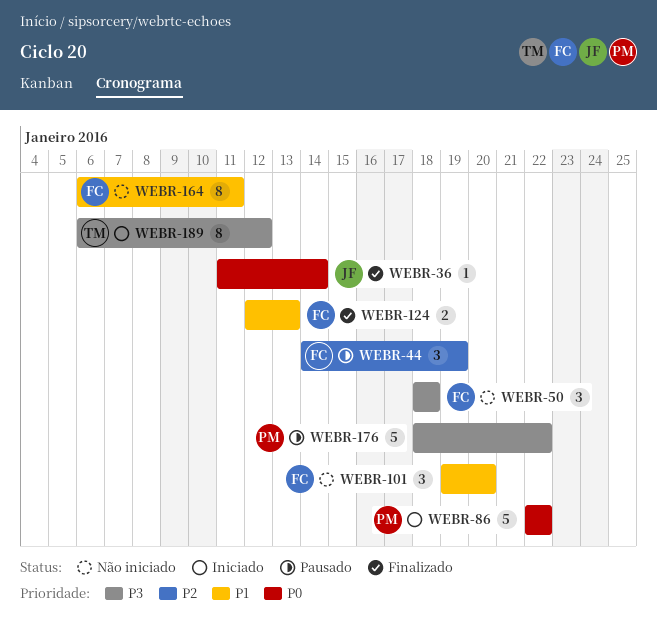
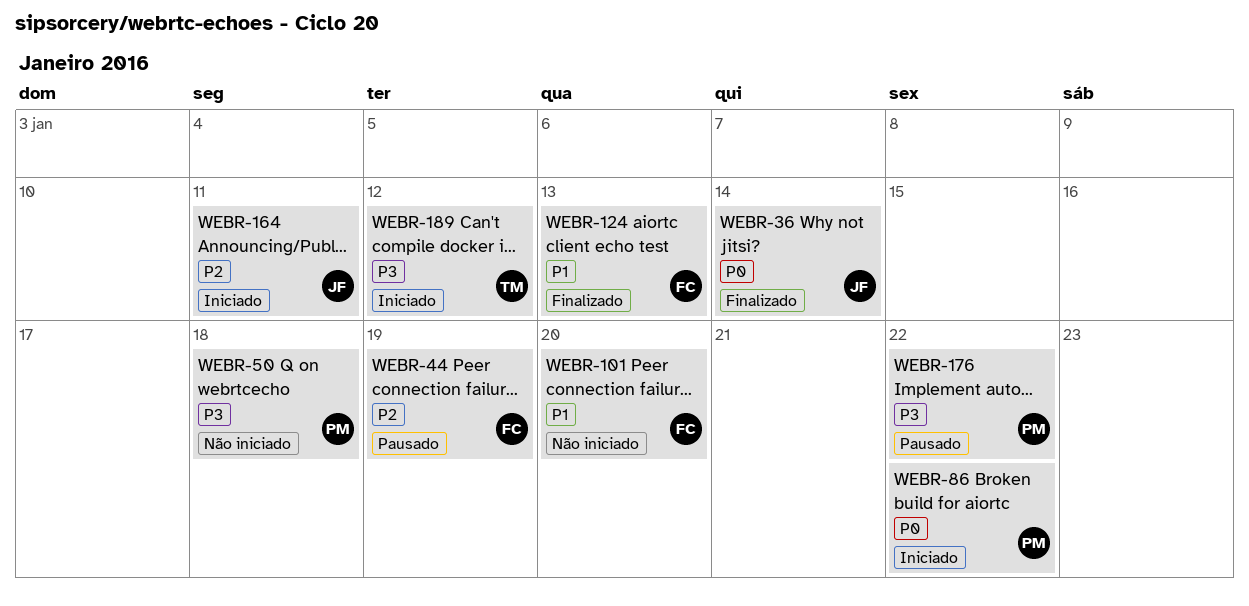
WEBR-50, owner: FC -> PM
WEBR-164, status: Não iniciado -> Iniciado
WEBR-164, owner: FC -> JF
WEBR-164, priority: P1 -> P2

